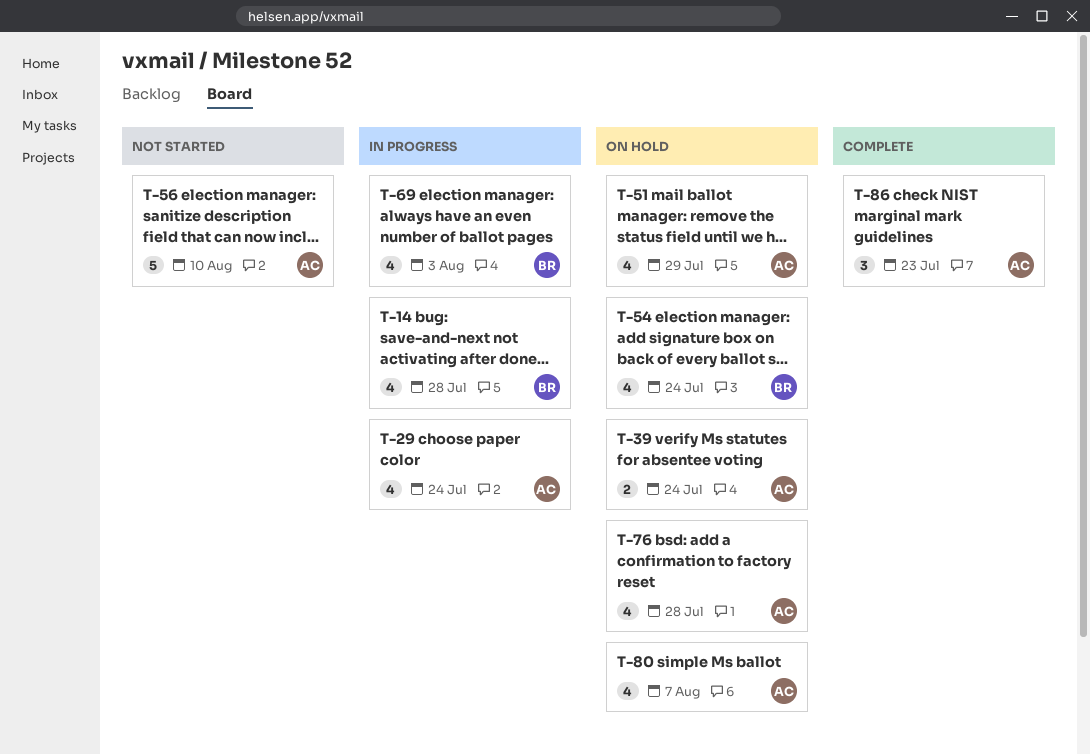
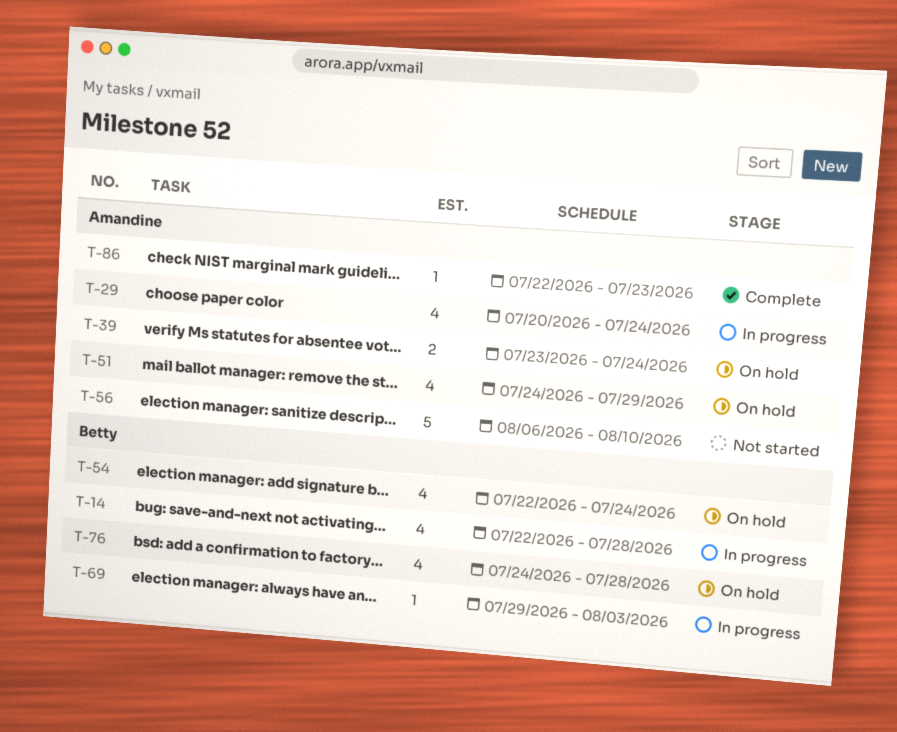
T-69, estimate: 4 -> 1
T-76, owner: Amandine -> Betty
T-80: present -> none
T-86, estimate: 3 -> 1

